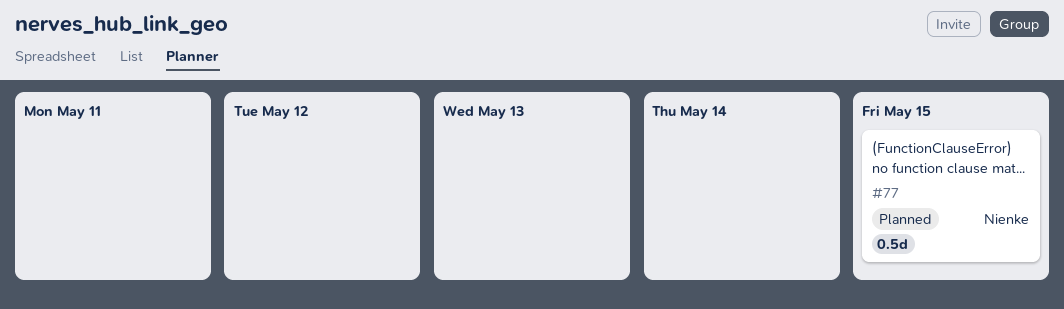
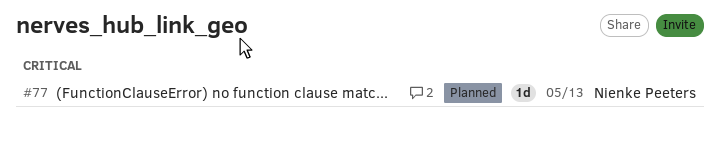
#77, estimate: 0.5d -> 1d
#77, due: May 15 -> May 13

